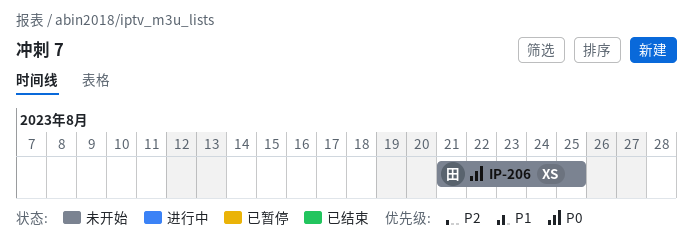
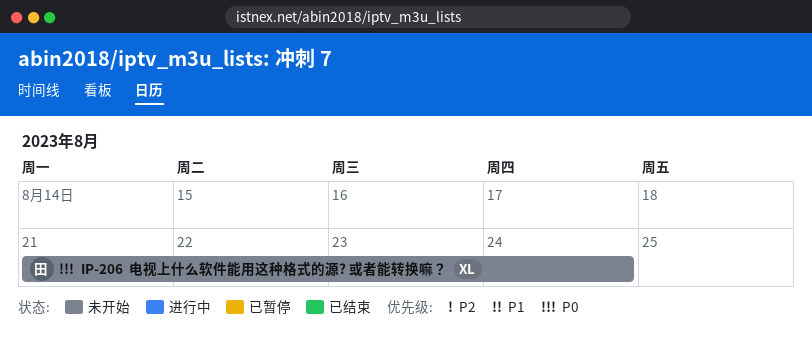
IP-206, estimate: XS -> XL
IP-206, due: Aug 25 -> Aug 24

